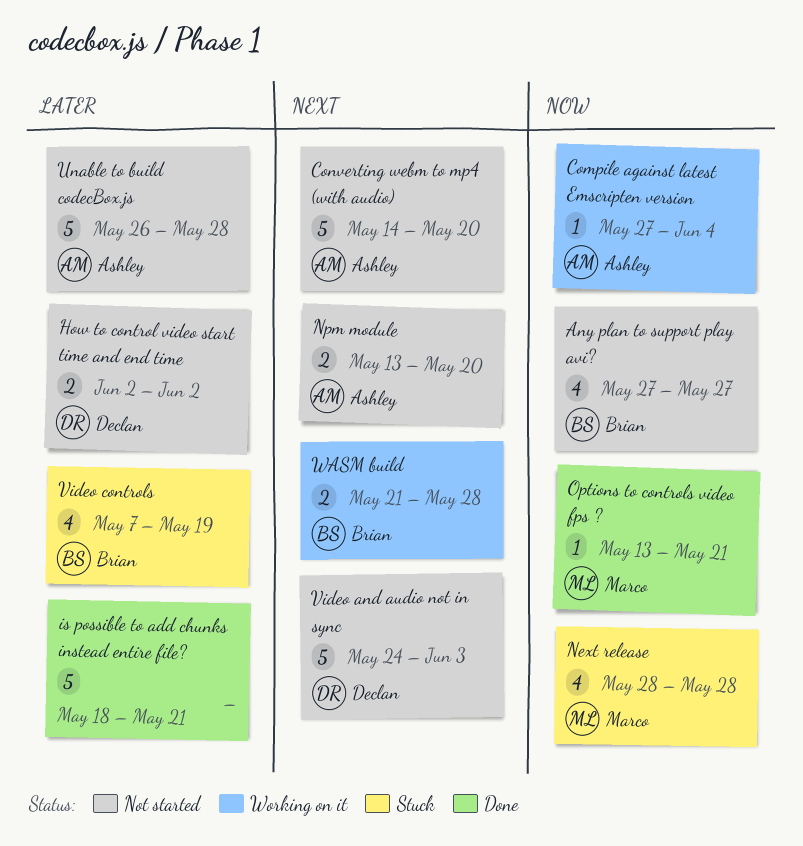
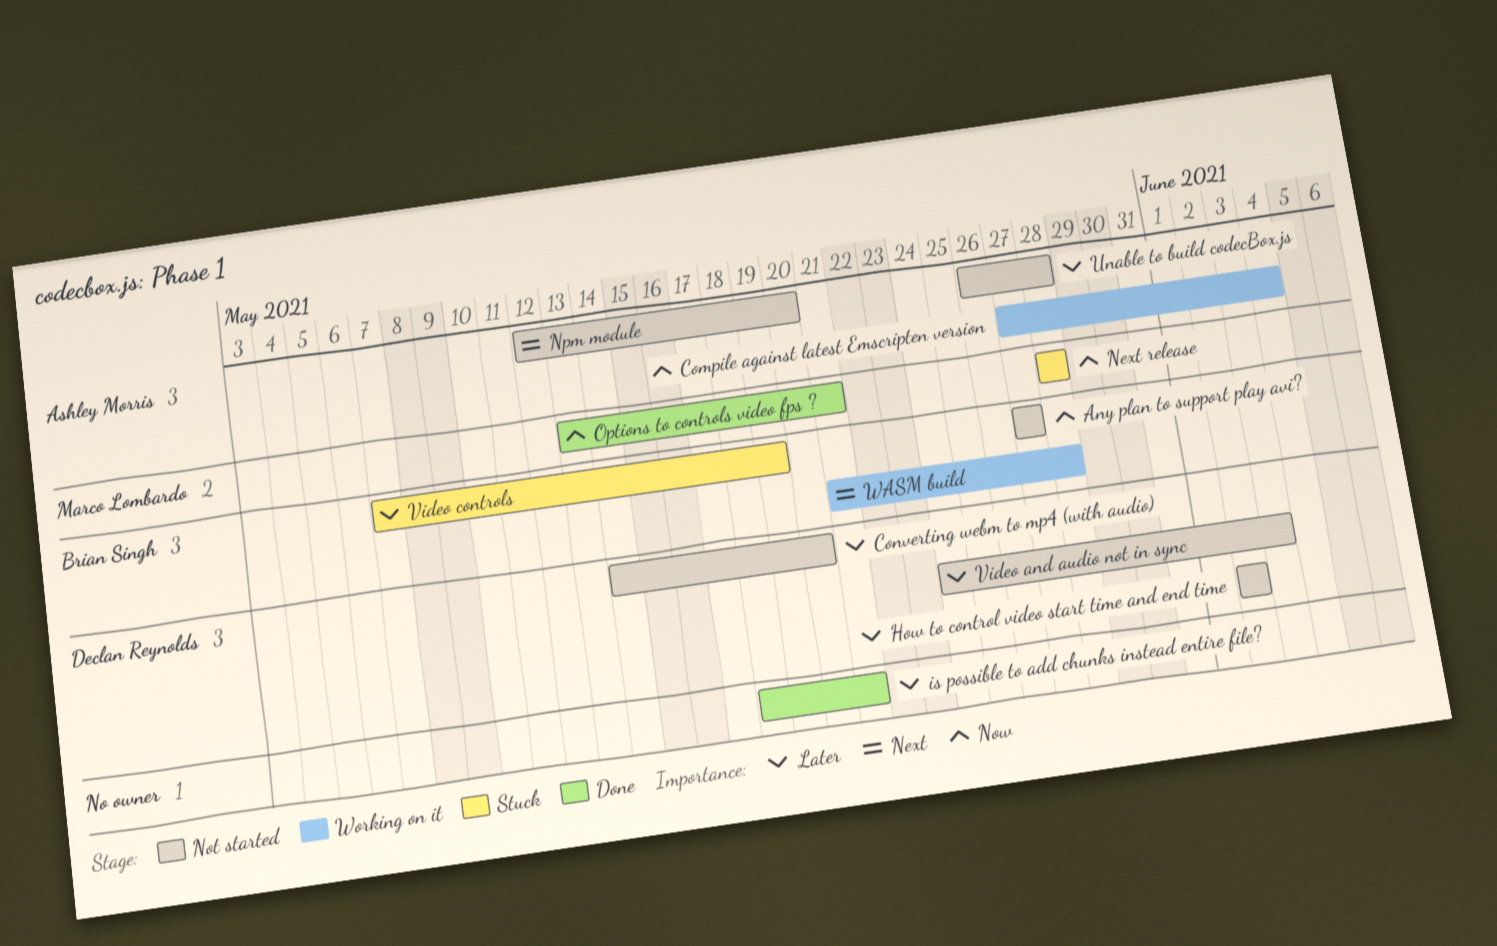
Converting webm to mp4 (with audio), owner: Ashley Morris -> Declan Reynolds
Converting webm to mp4 (with audio), priority: Next -> Later
Npm module, start: May 13 -> May 12
Video and audio not in sync, priority: Next -> Later

